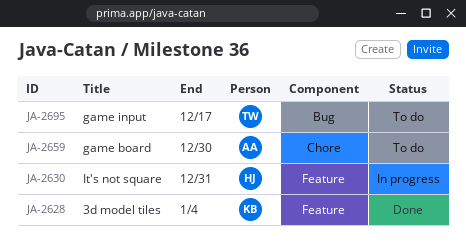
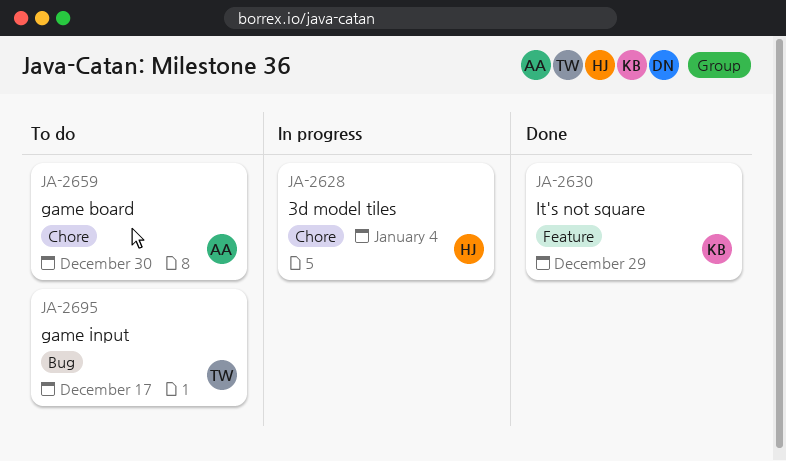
JA-2628, status: Done -> In progress
JA-2628, owner: KB -> HJ
JA-2628, label: Feature -> Chore
JA-2630, status: In progress -> Done
JA-2630, owner: HJ -> KB
JA-2630, due: Dec 31 -> Dec 29

